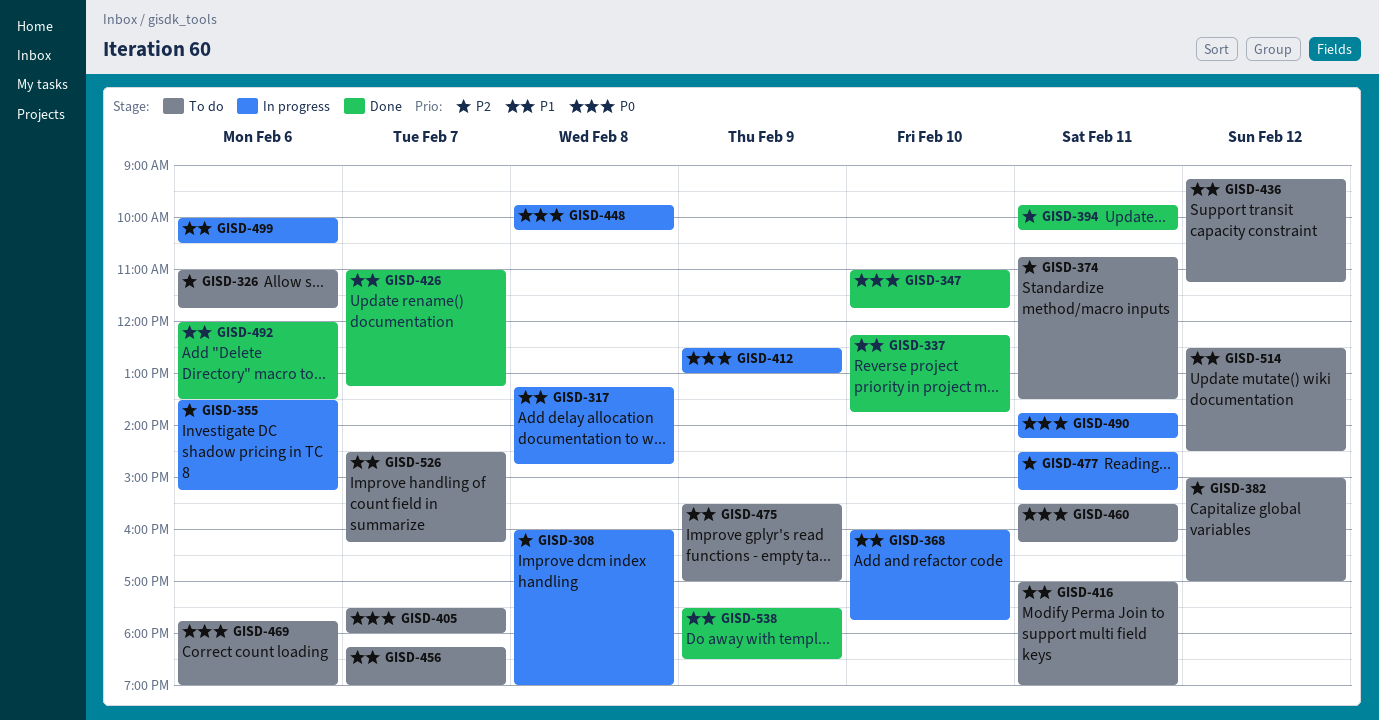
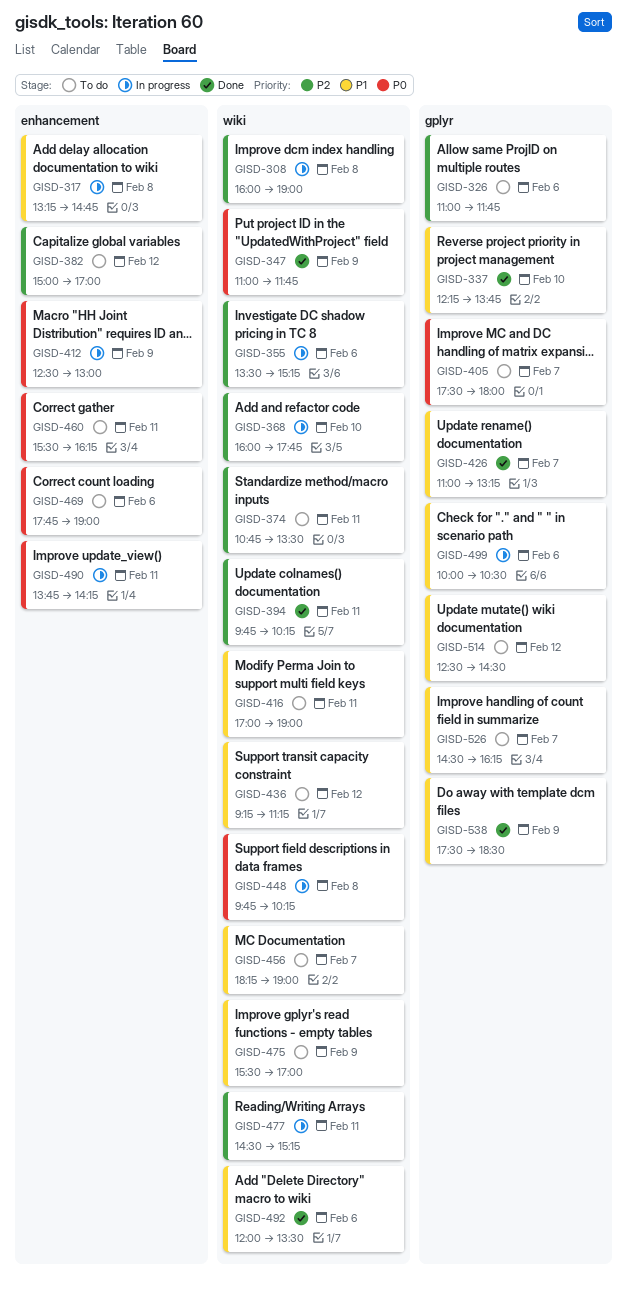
GISD-347, day: Feb 10 -> Feb 9
GISD-368, priority: P1 -> P2

